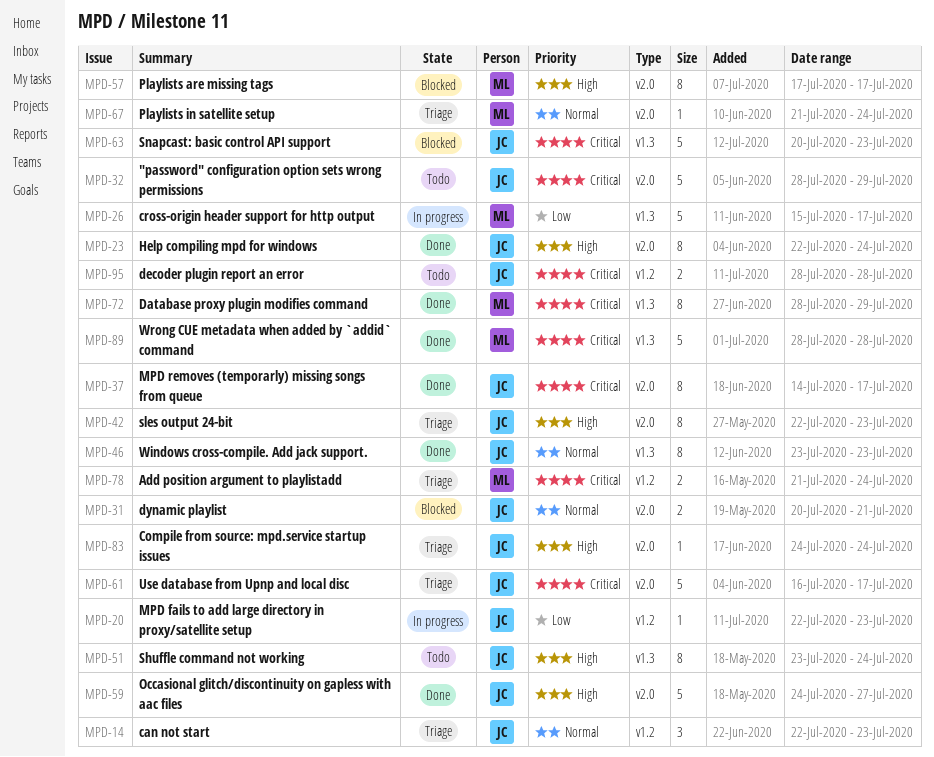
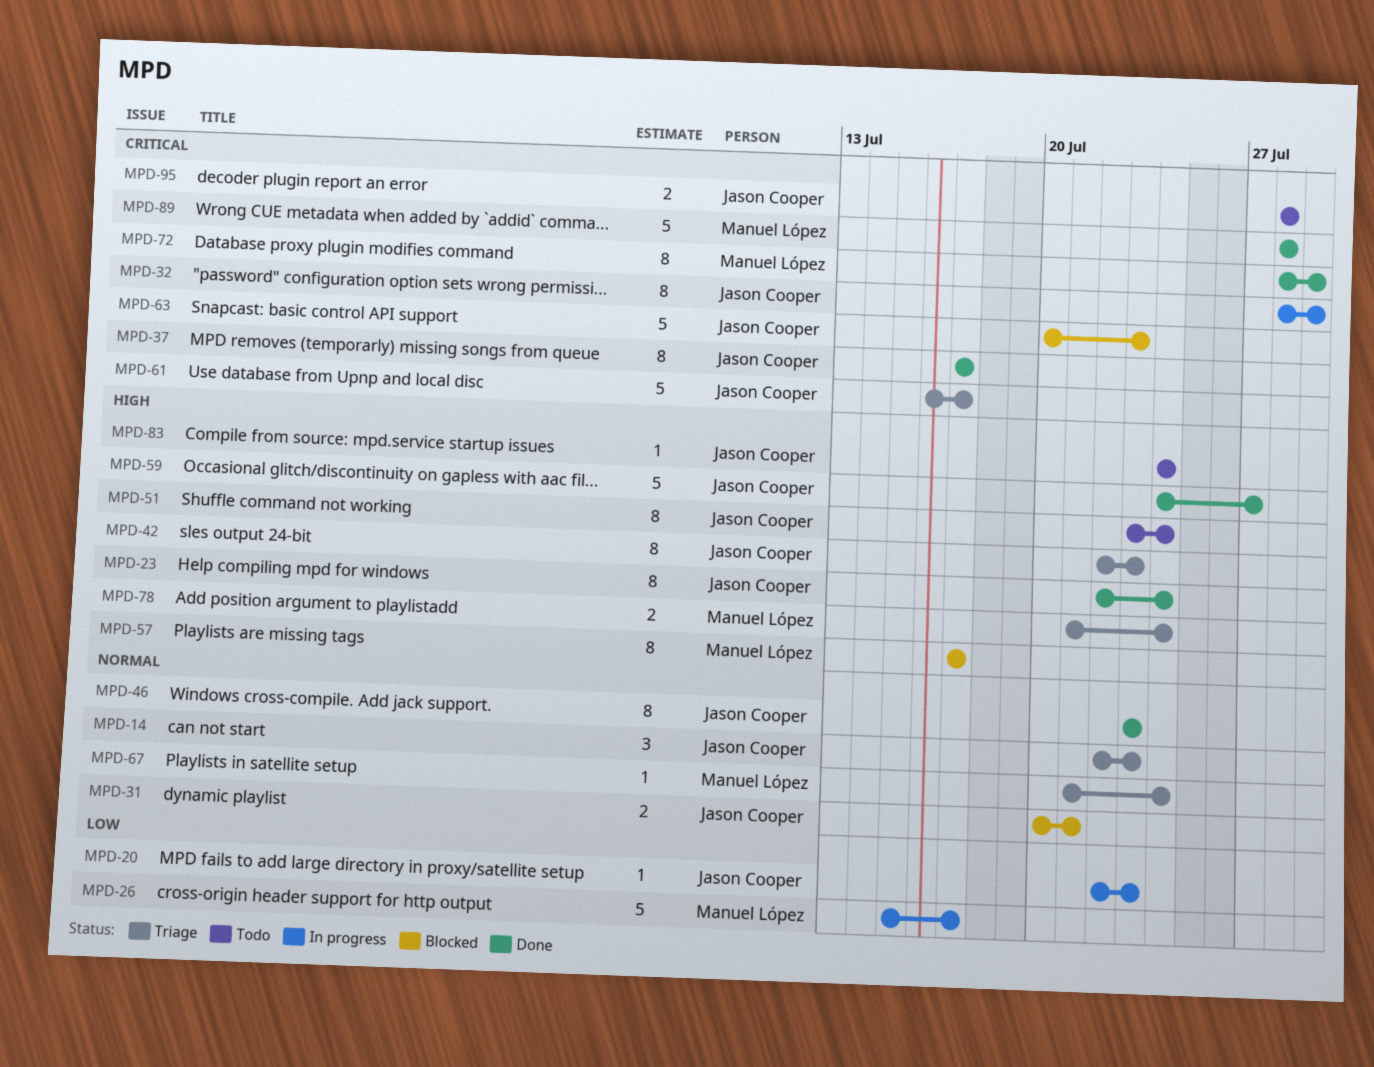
MPD-32, status: Todo -> In progress
MPD-32, estimate: 5 -> 8
MPD-37, start: Jul 14 -> Jul 17
MPD-78, priority: Critical -> High
MPD-83, status: Triage -> Todo

